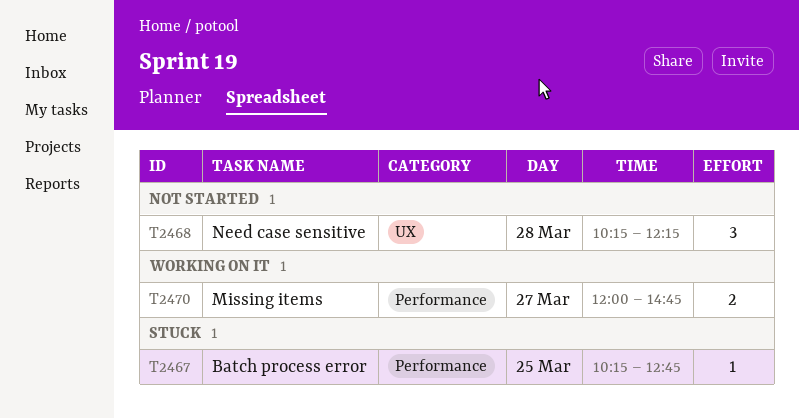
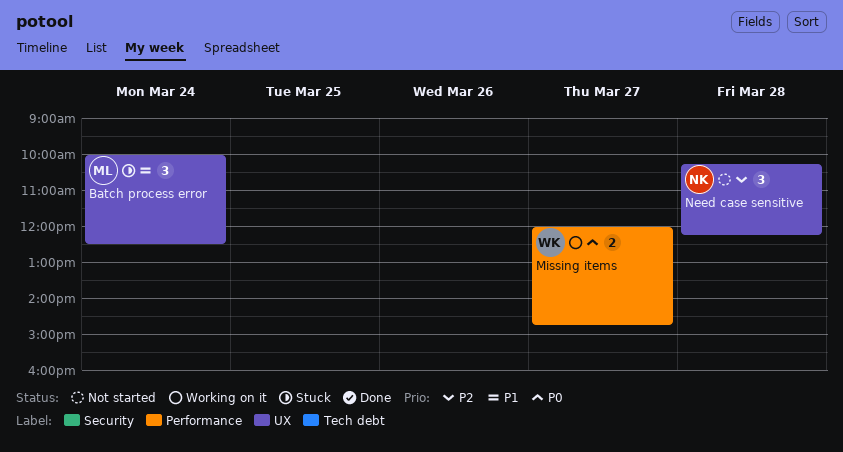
Batch process error, label: Performance -> UX
Batch process error, estimate: 1 -> 3
Batch process error, day: Mar 25 -> Mar 24
Batch process error, begins: 10:15 -> 10:00
Batch process error, ends: 12:45 -> 12:30

